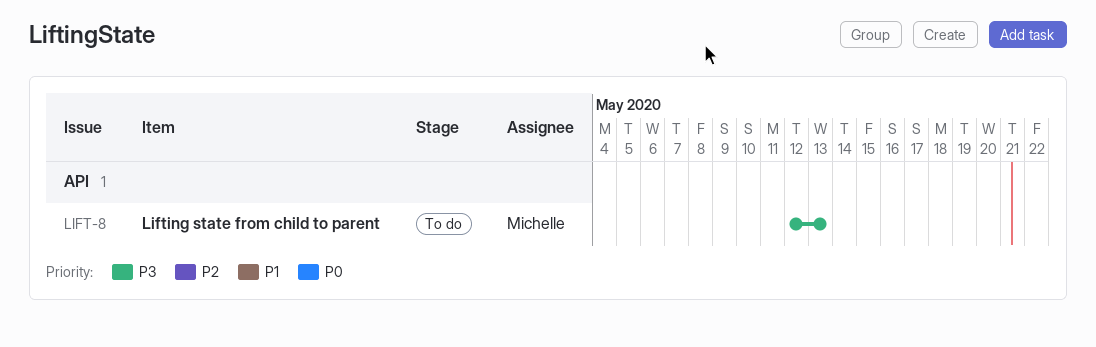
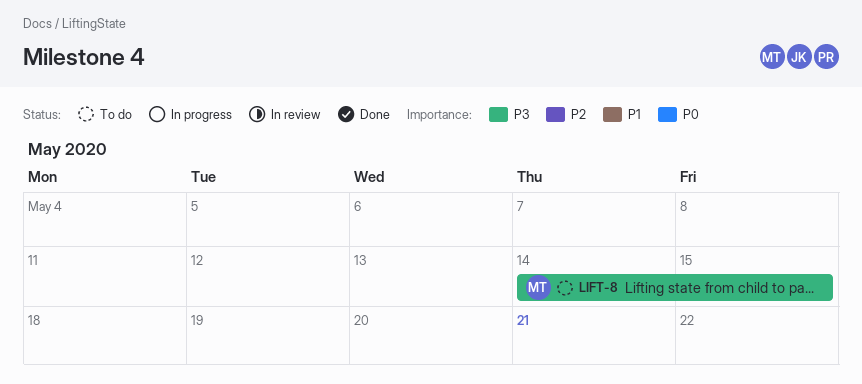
LIFT-8, start: May 12 -> May 14
LIFT-8, due: May 13 -> May 15

